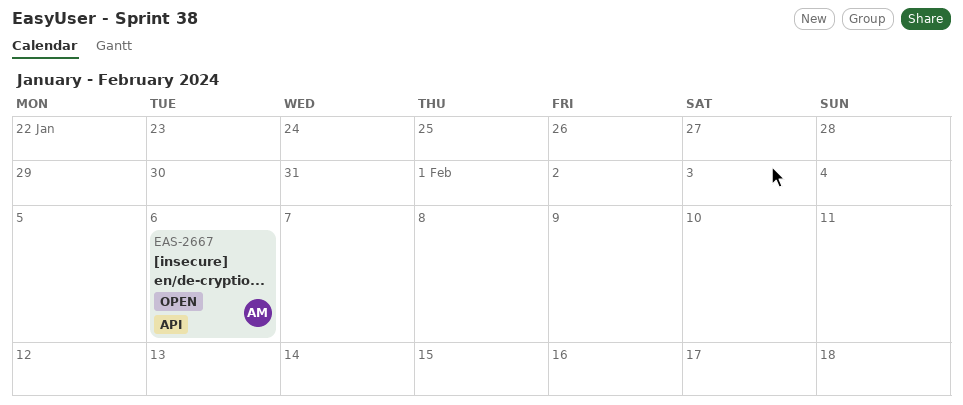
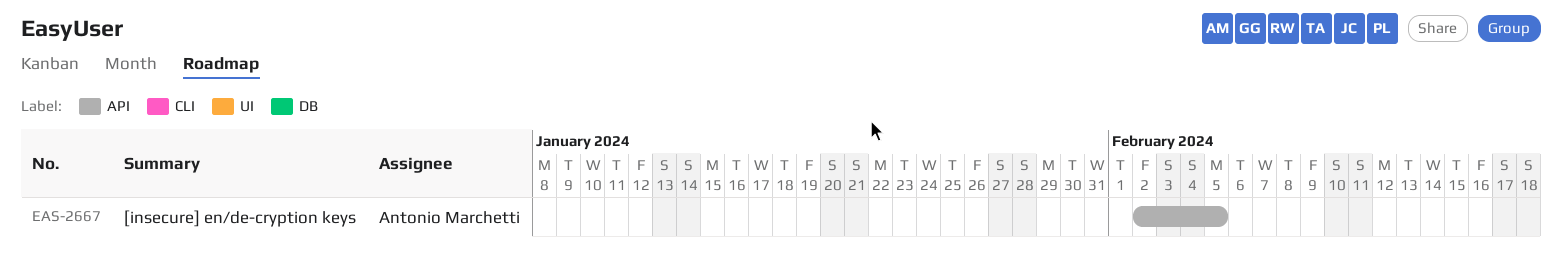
EAS-2667, due: Feb 6 -> Feb 5

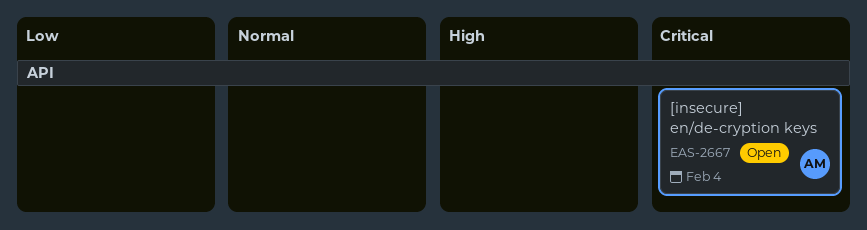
EAS-2667, due: Feb 5 -> Feb 4

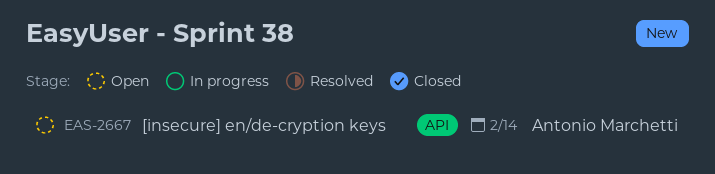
EAS-2667, due: Feb 4 -> Feb 14

